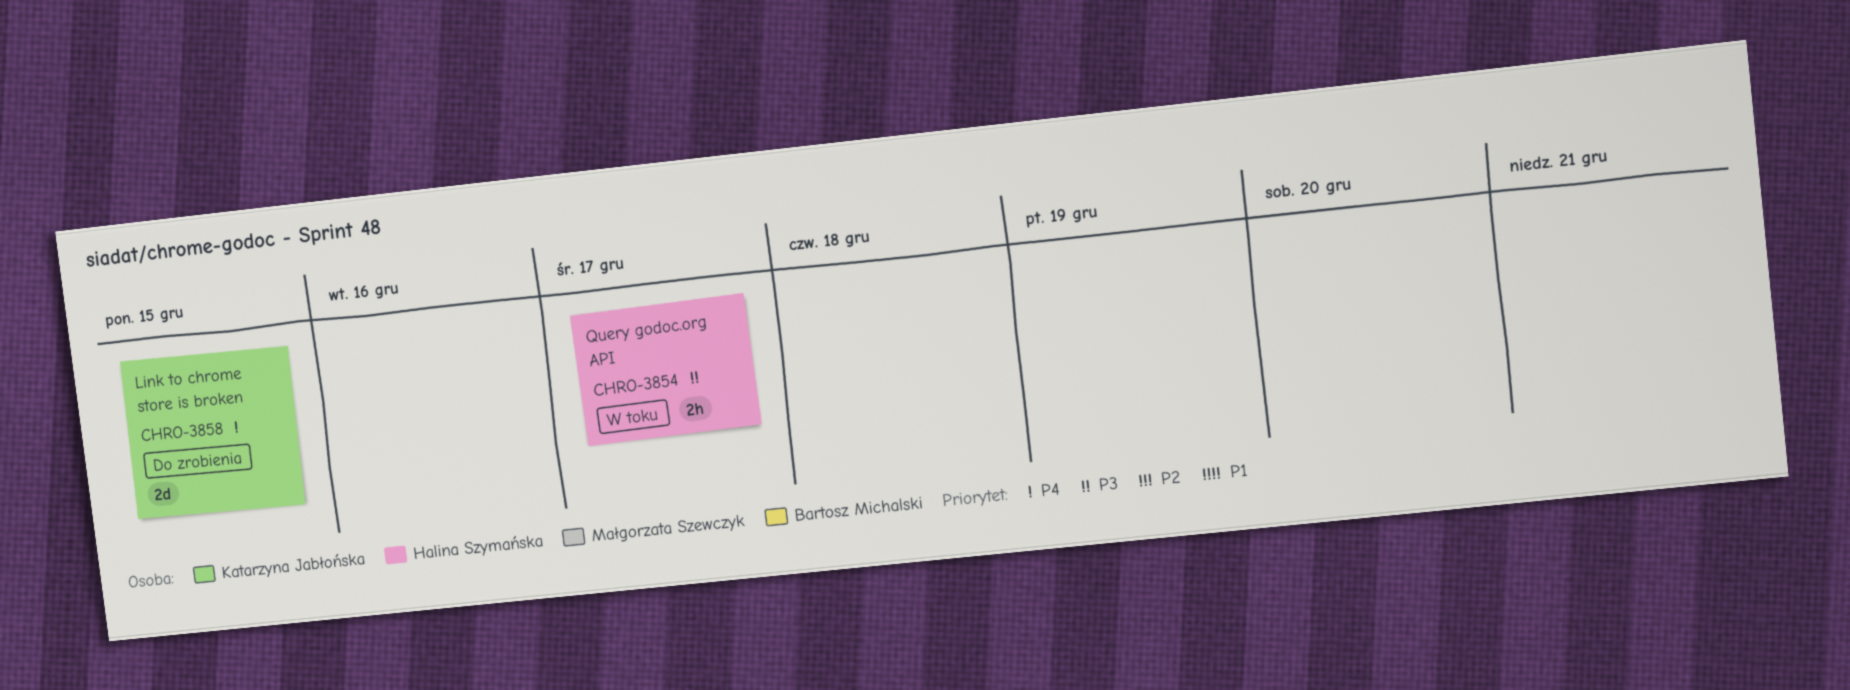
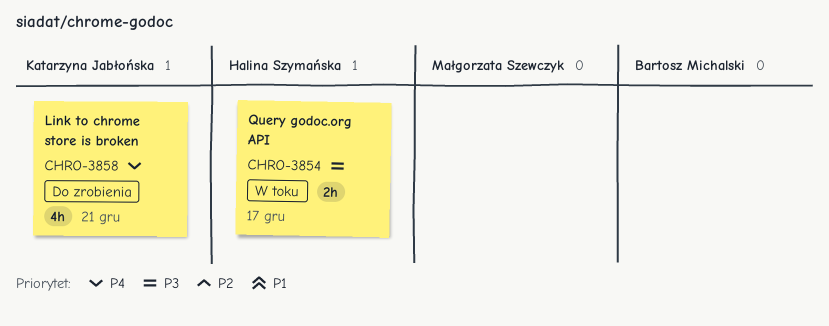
CHRO-3858, estimate: 2d -> 4h
CHRO-3858, due: Dec 15 -> Dec 21

